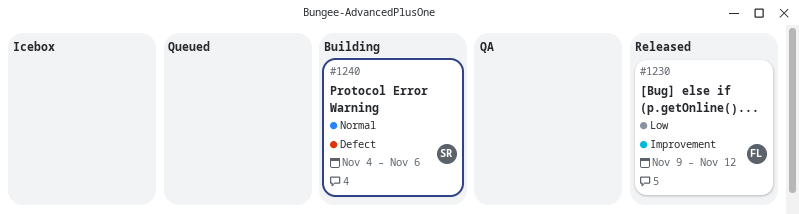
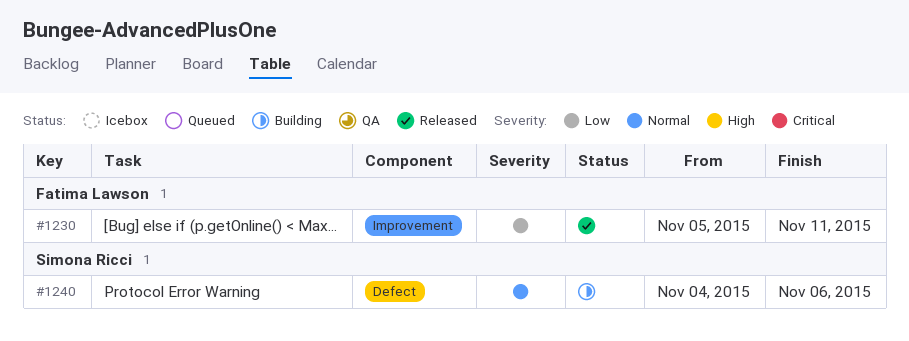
#1230, start: Nov 9 -> Nov 5
#1230, due: Nov 12 -> Nov 11

